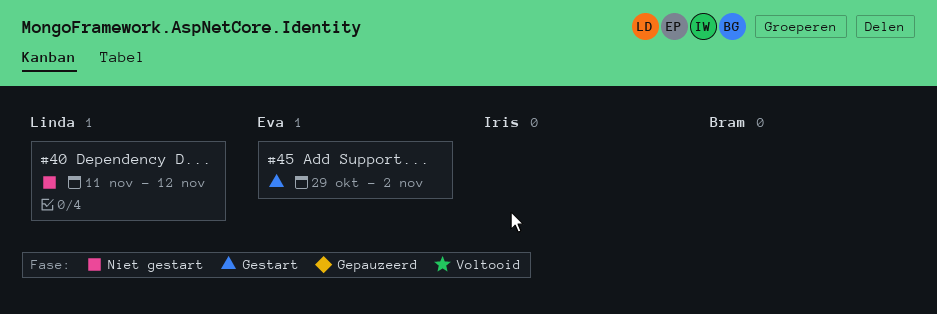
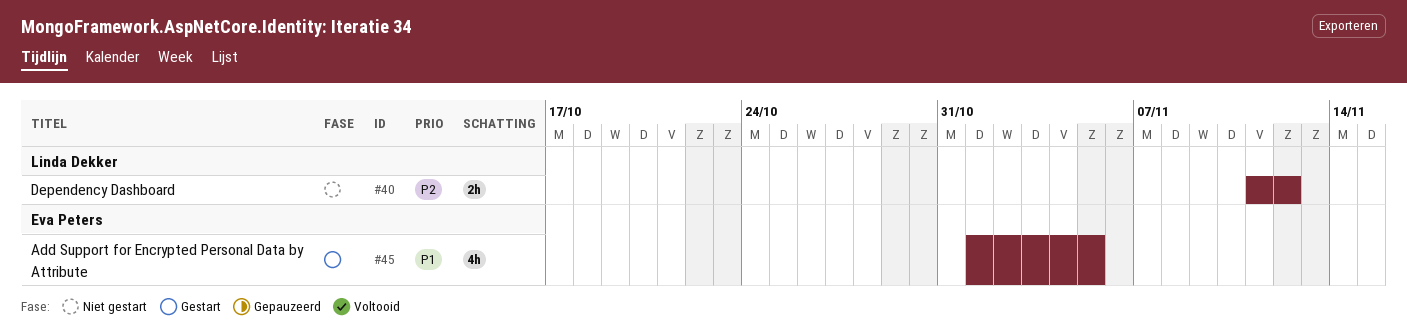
#45, start: Oct 29 -> Nov 1
#45, due: Nov 2 -> Nov 5

